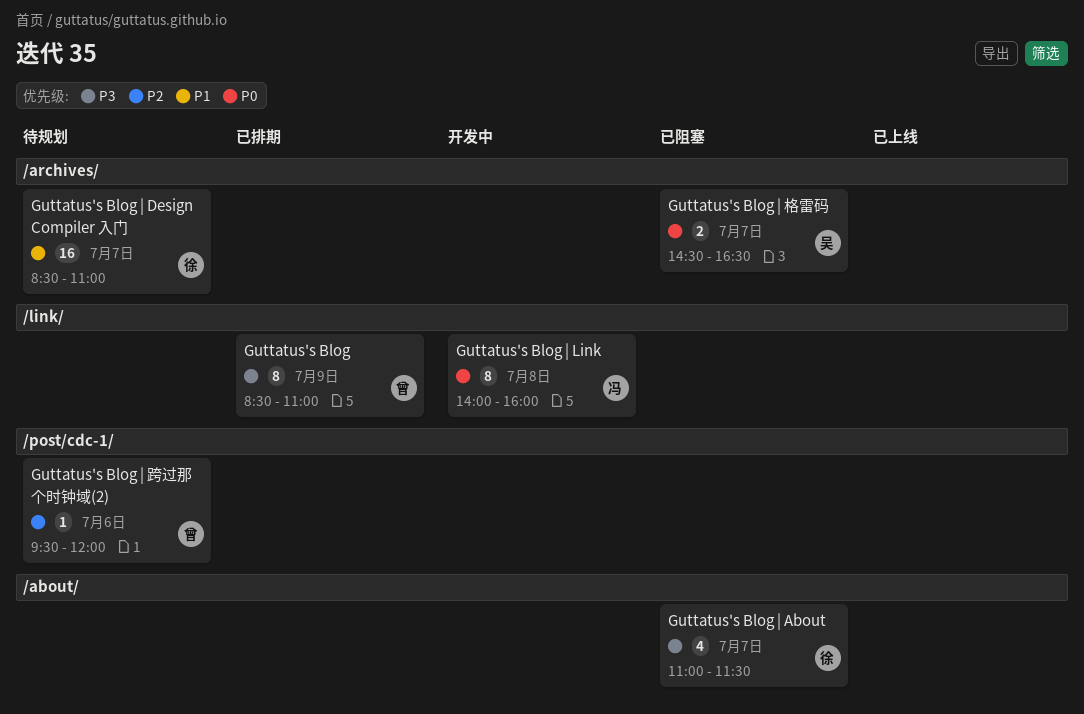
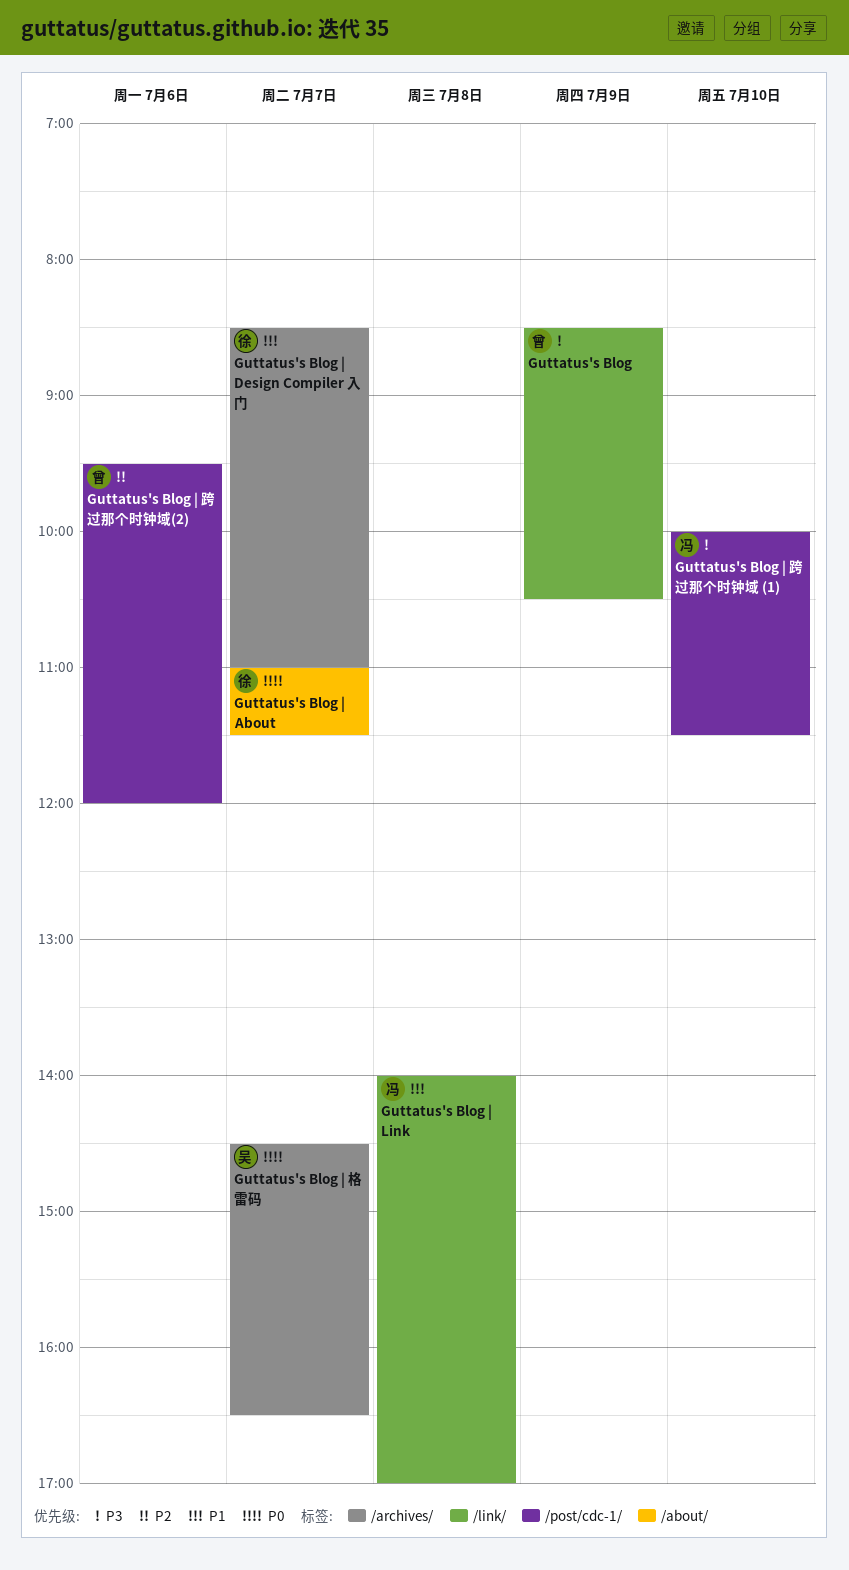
Guttatus's Blog, ends: 11:00 -> 10:30
Guttatus's Blog | About, priority: P3 -> P0
Guttatus's Blog | Link, priority: P0 -> P1
Guttatus's Blog | Link, ends: 16:00 -> 17:00
Guttatus's Blog | 跨过那个时钟域 (1): none -> present

